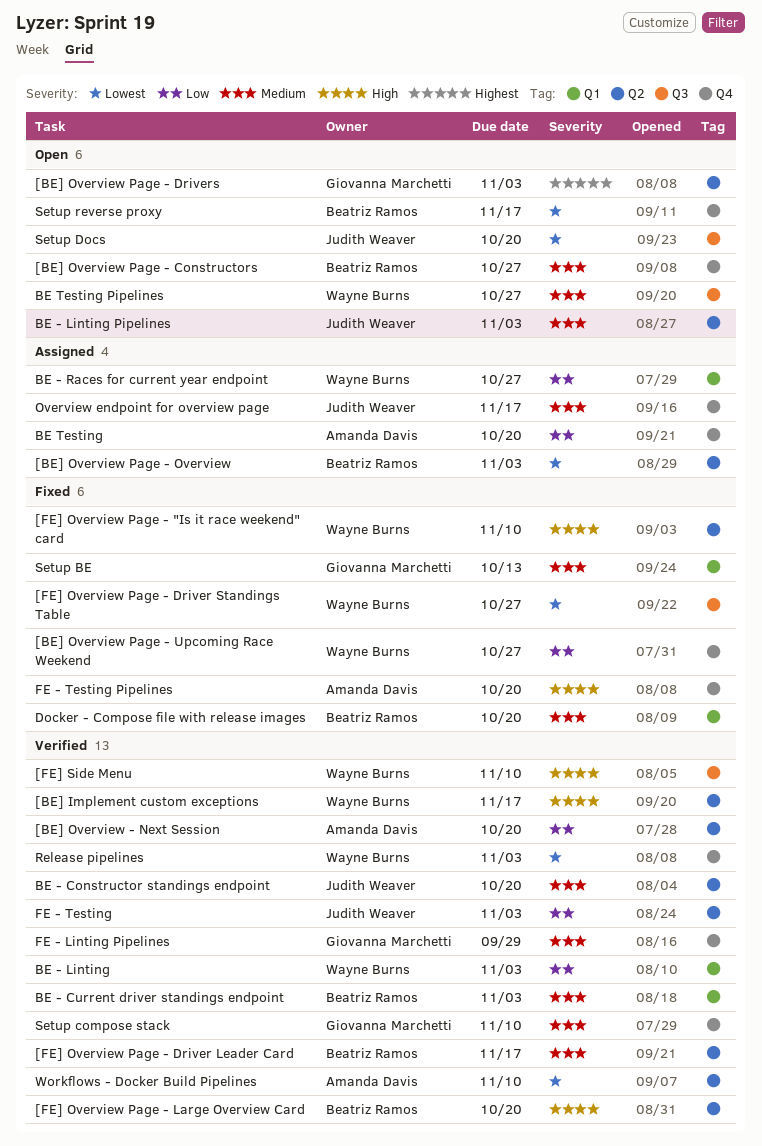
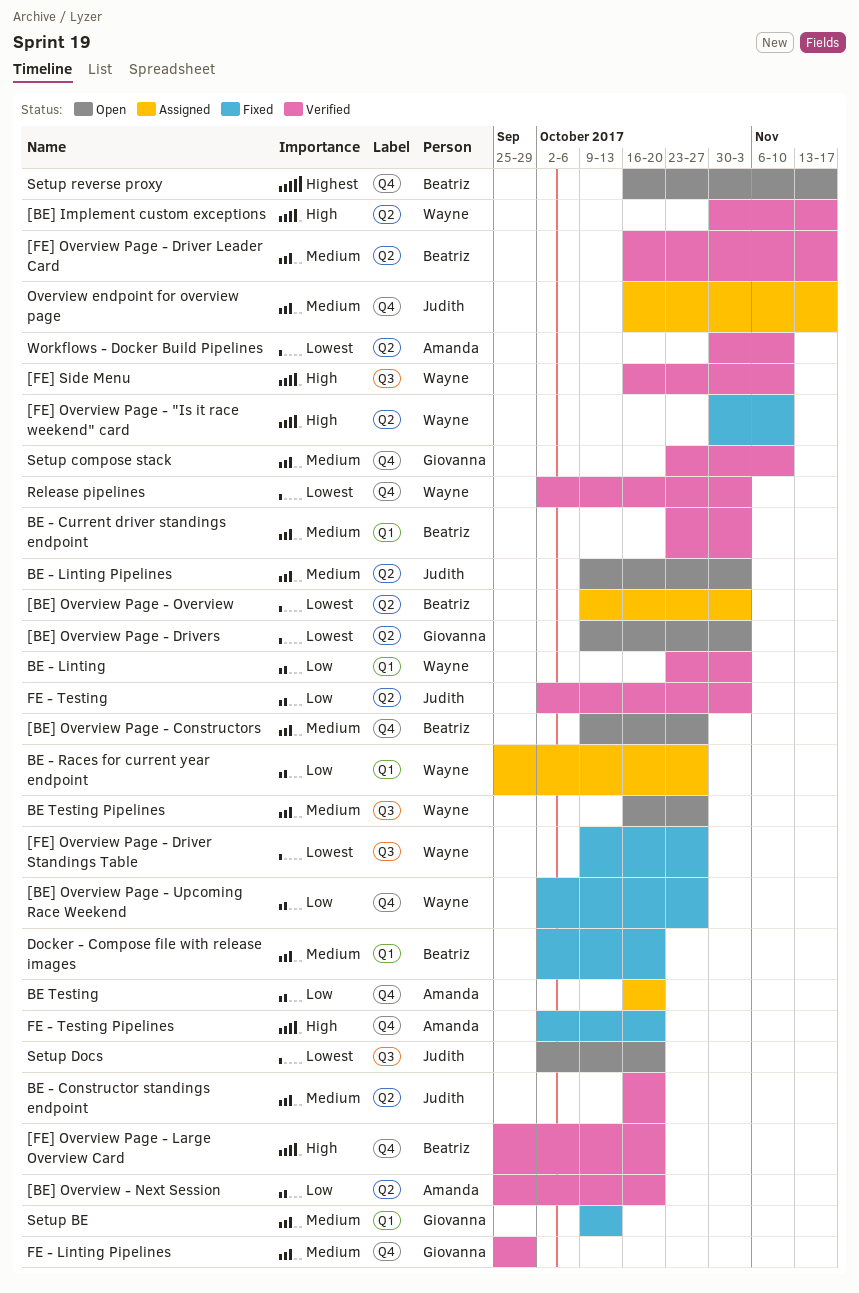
[BE] Overview Page - Drivers, priority: Highest -> Lowest
[FE] Overview Page - Large Overview Card, label: Q2 -> Q4
Setup reverse proxy, priority: Lowest -> Highest

